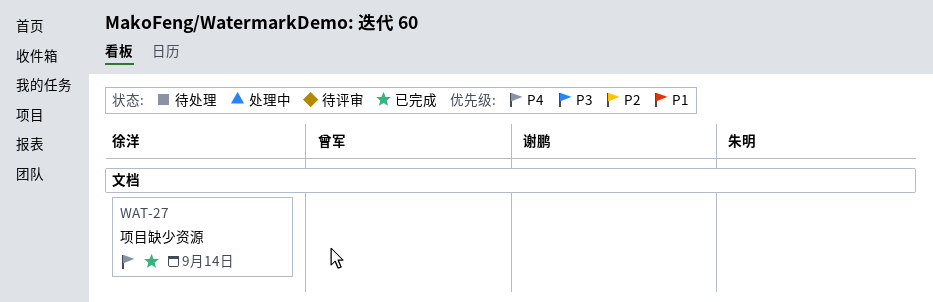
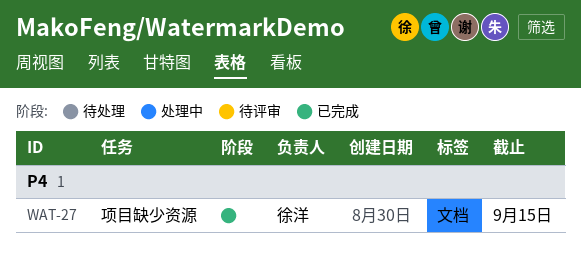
WAT-27, due: Sep 14 -> Sep 15

